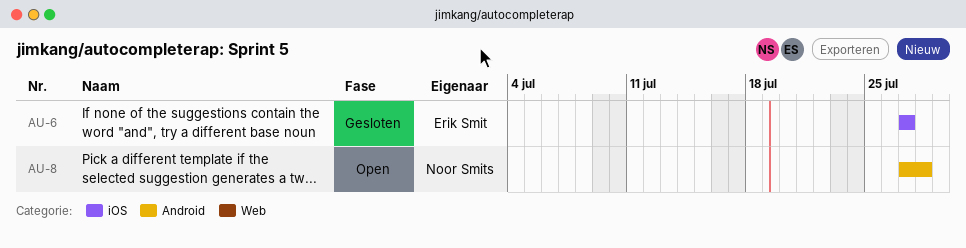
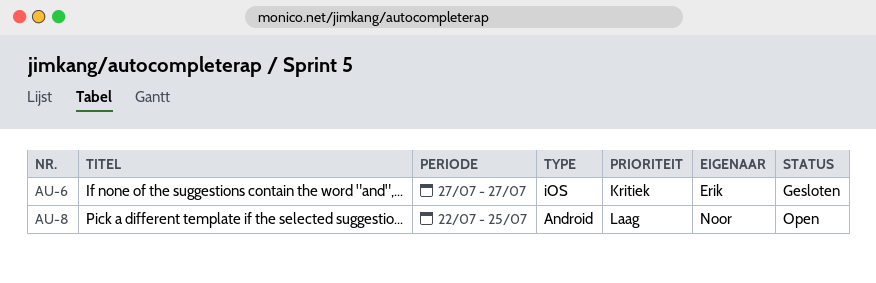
AU-8, start: Jul 27 -> Jul 22
AU-8, due: Jul 28 -> Jul 25

